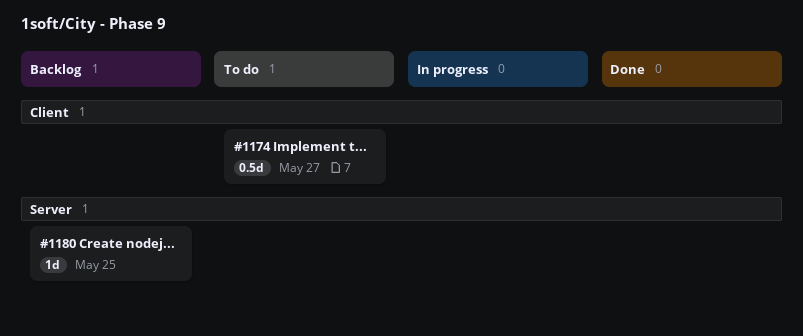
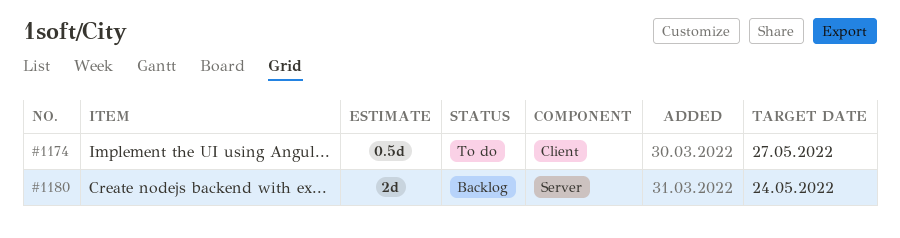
#1180, estimate: 1d -> 2d
#1180, due: May 25 -> May 24

